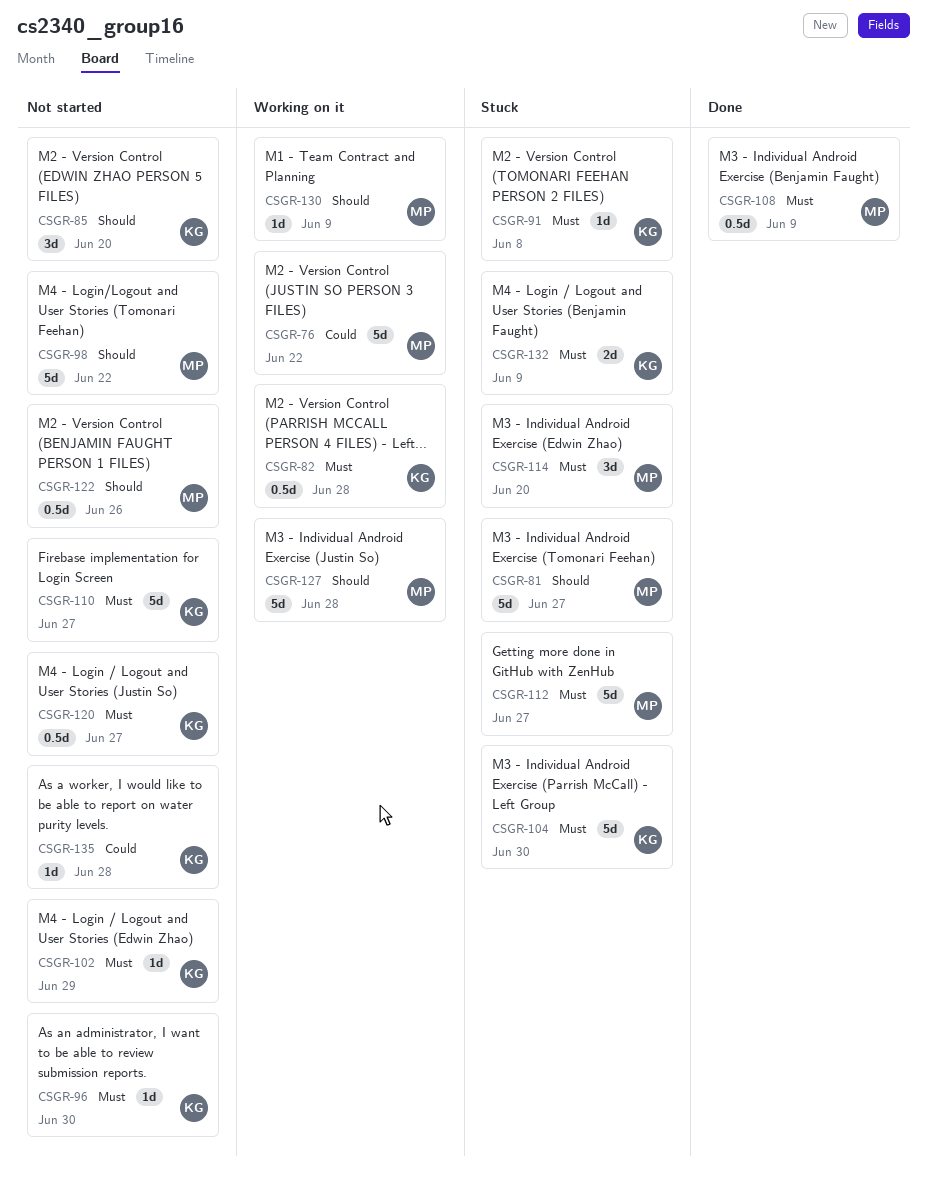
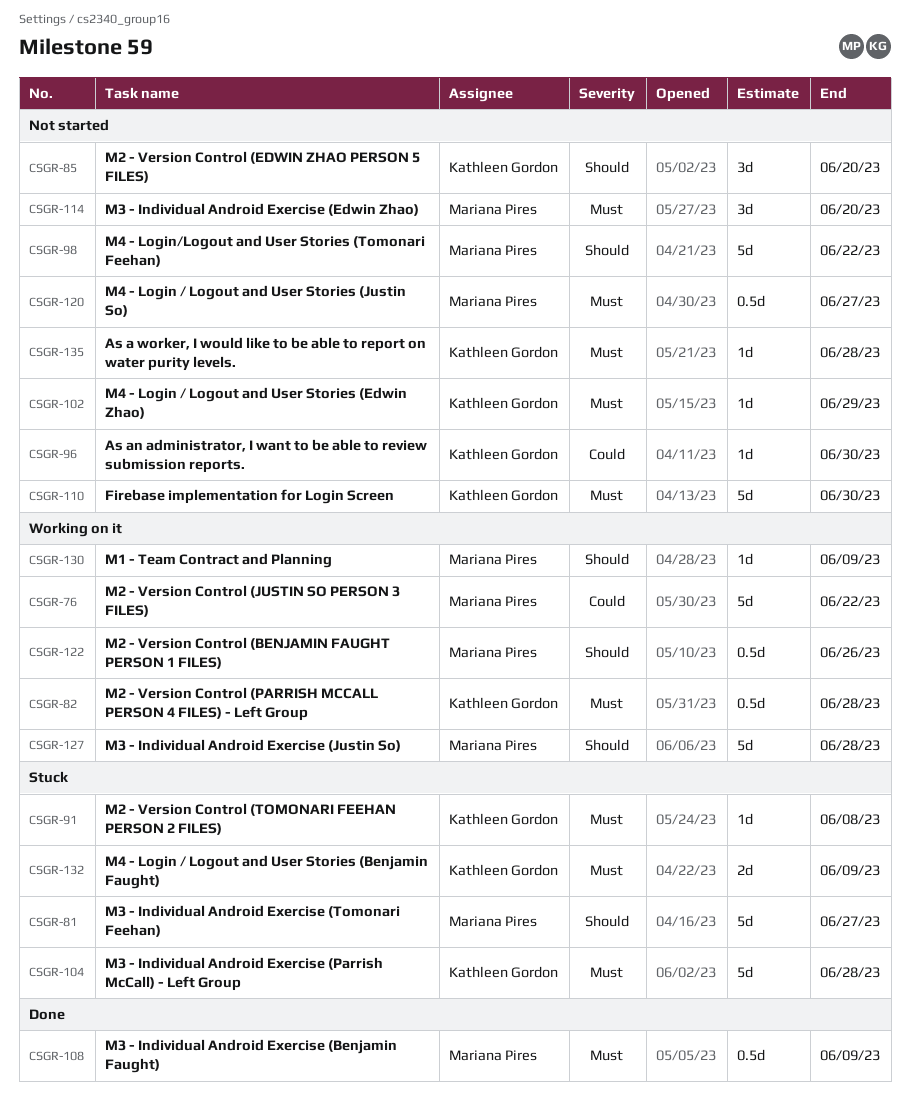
CSGR-96, priority: Must -> Could
CSGR-104, due: Jun 30 -> Jun 28
CSGR-110, due: Jun 27 -> Jun 30
CSGR-112: present -> none
CSGR-114, status: Stuck -> Not started
CSGR-120, owner: Kathleen Gordon -> Mariana Pires
CSGR-122, status: Not started -> Working on it
CSGR-135, priority: Could -> Must

